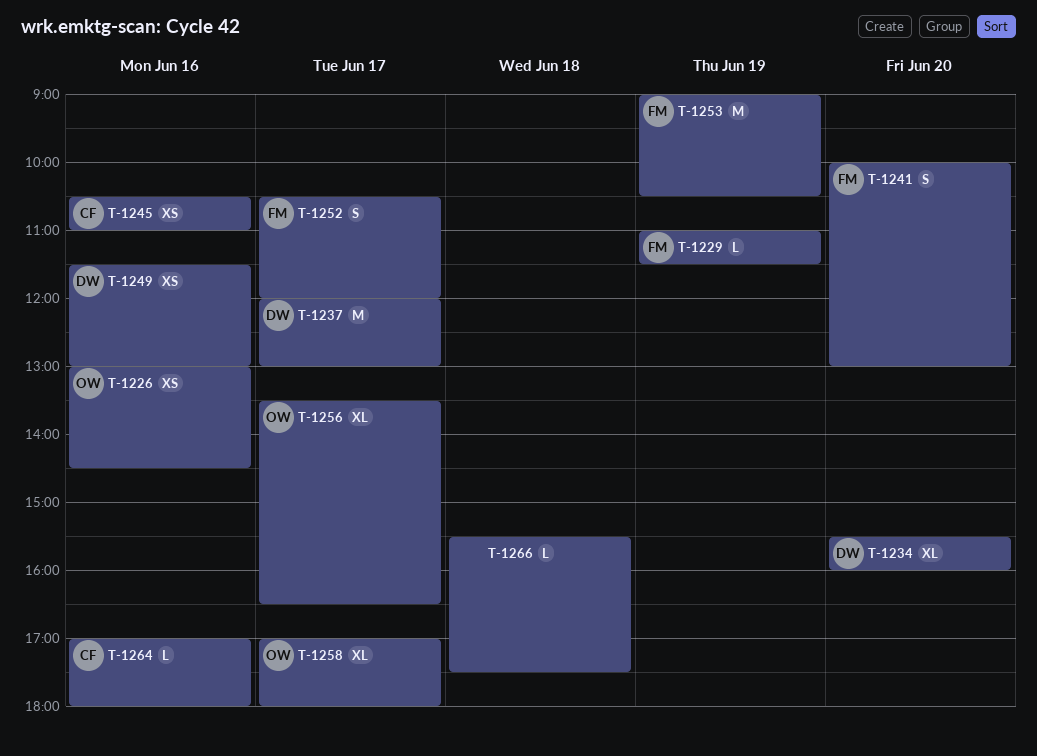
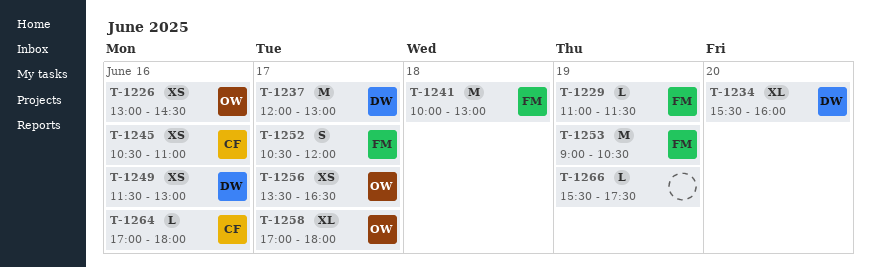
T-1241, estimate: S -> M
T-1241, day: Jun 20 -> Jun 18
T-1256, estimate: XL -> XS
T-1266, day: Jun 18 -> Jun 19

